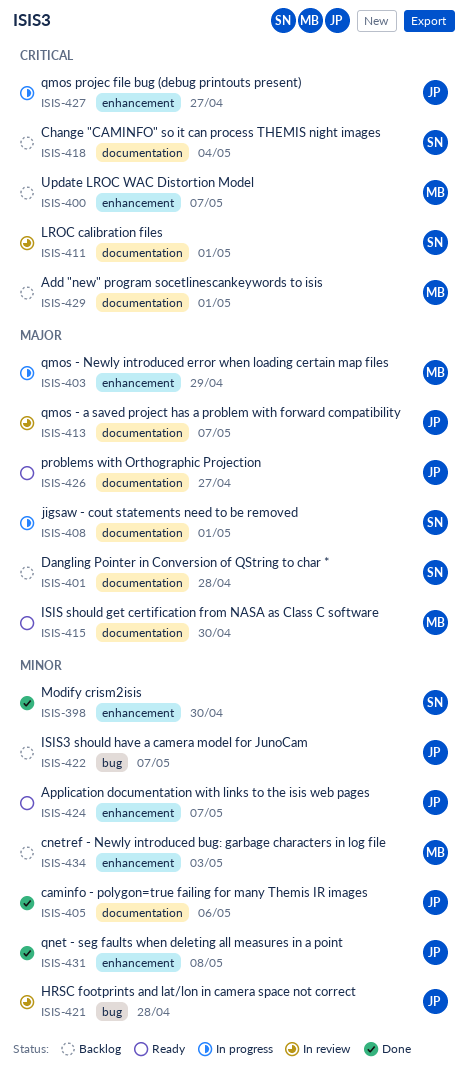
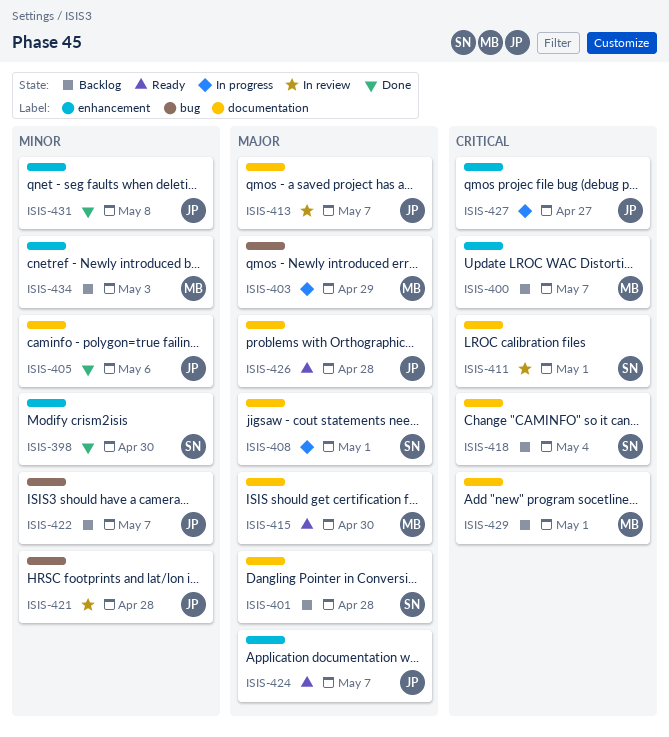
ISIS-403, label: enhancement -> bug
ISIS-424, priority: Minor -> Major
ISIS-426, due: Apr 27 -> Apr 28

